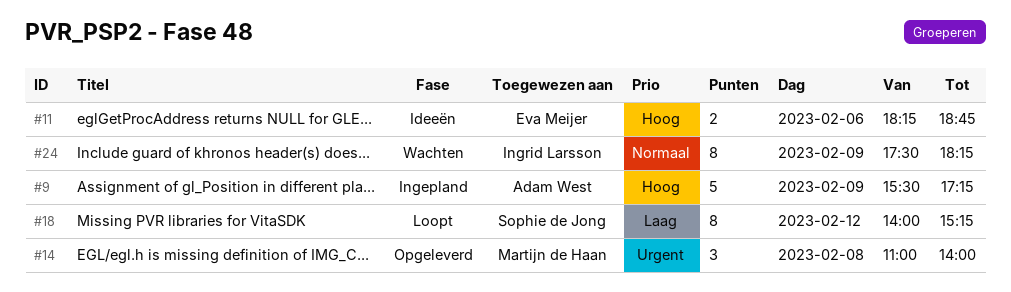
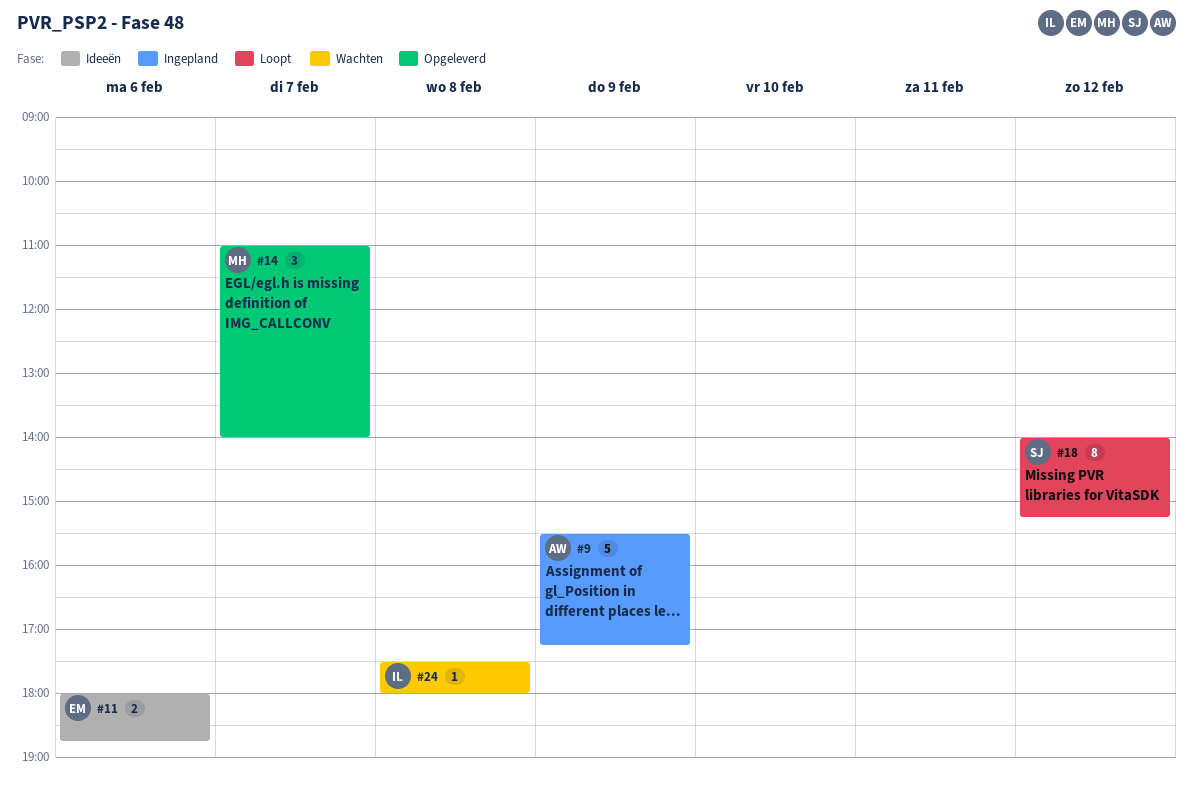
#11, begins: 18:15 -> 18:00
#14, day: Feb 8 -> Feb 7
#24, estimate: 8 -> 1
#24, day: Feb 9 -> Feb 8
#24, ends: 18:15 -> 18:00

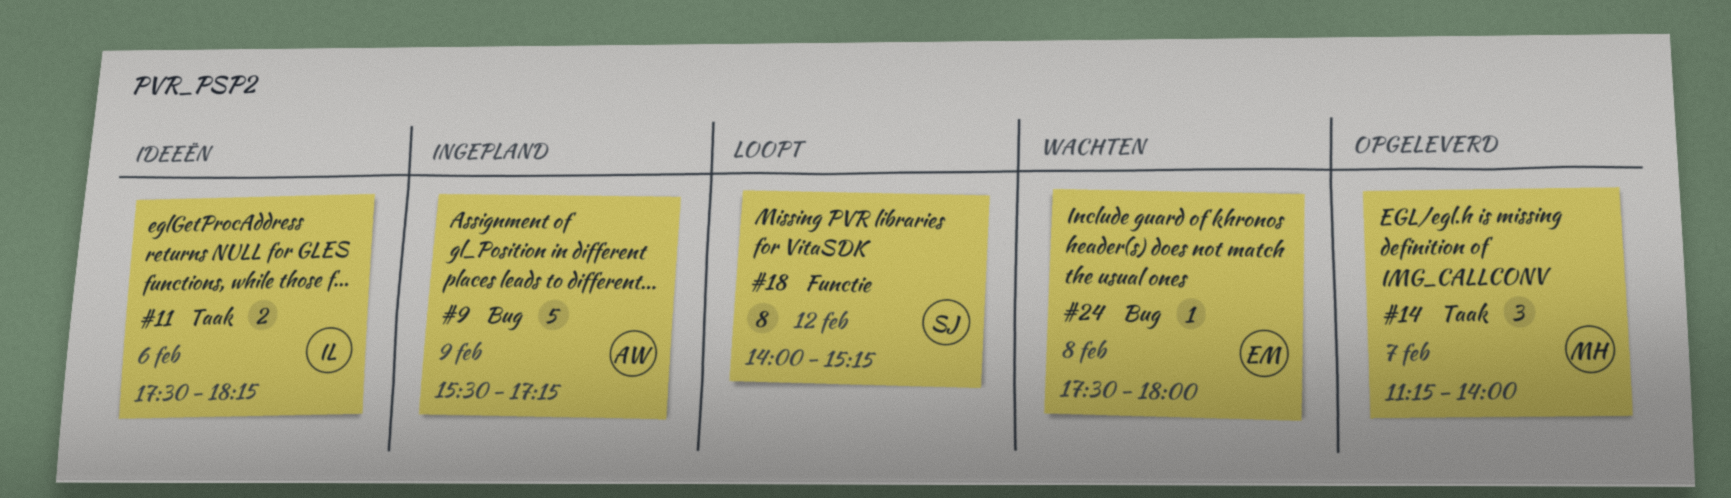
#11, owner: EM -> IL
#11, begins: 18:00 -> 17:30
#11, ends: 18:45 -> 18:15
#14, begins: 11:00 -> 11:15
#24, owner: IL -> EM

